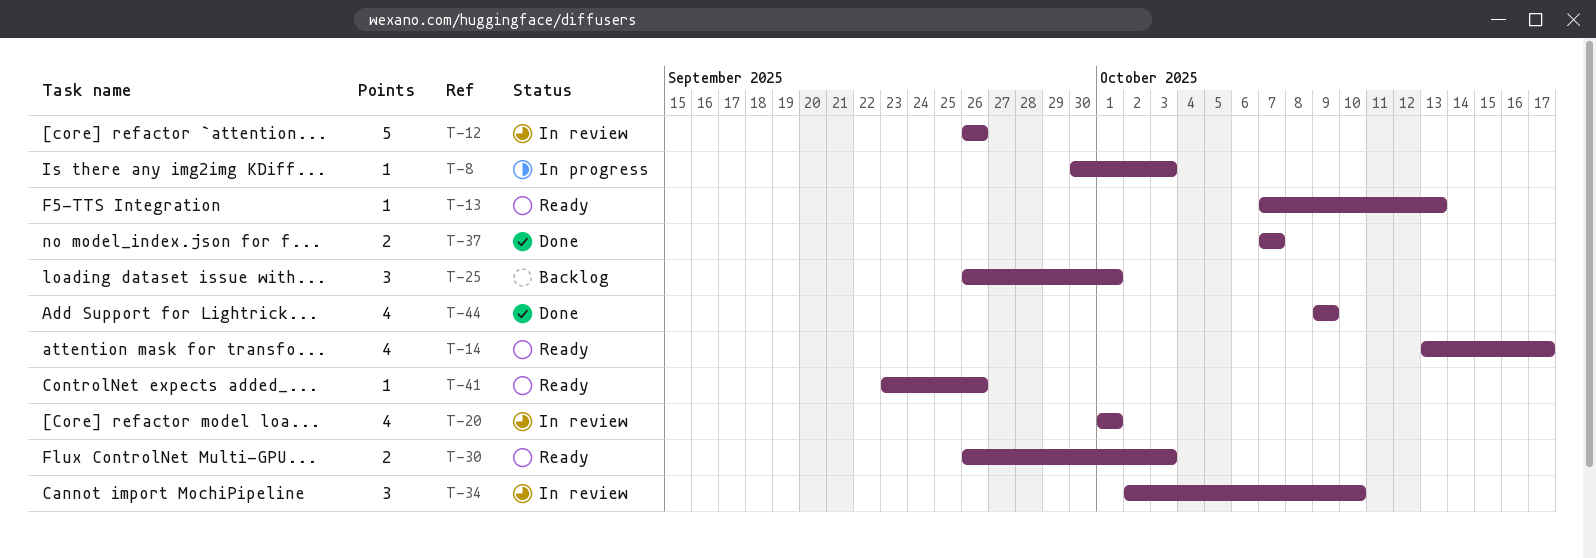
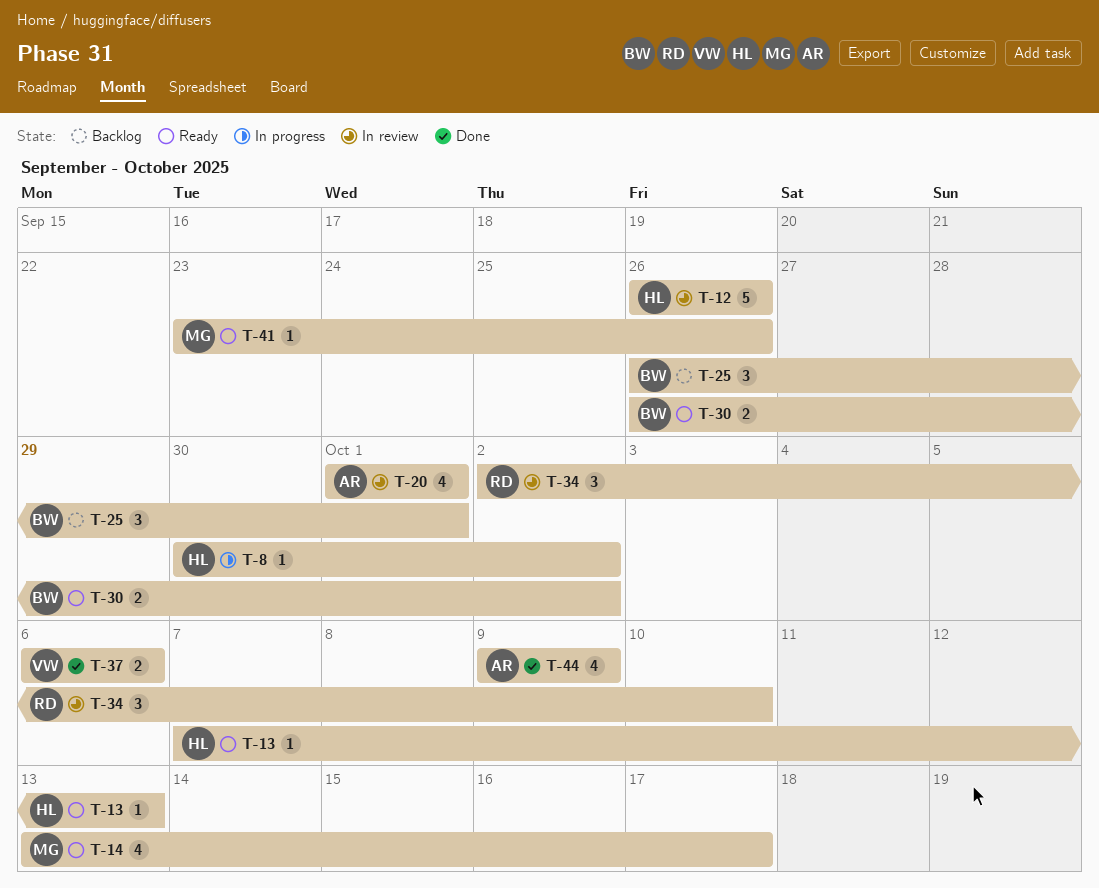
T-8, due: Oct 3 -> Oct 2
T-30, due: Oct 3 -> Oct 2
T-37, start: Oct 7 -> Oct 6
T-37, due: Oct 7 -> Oct 6

